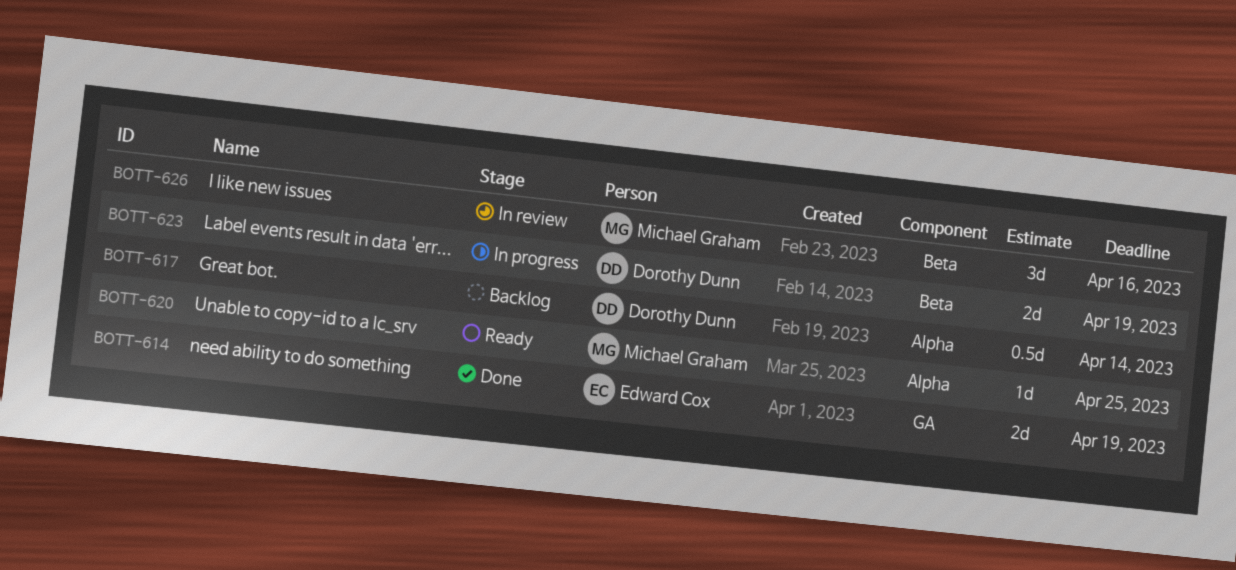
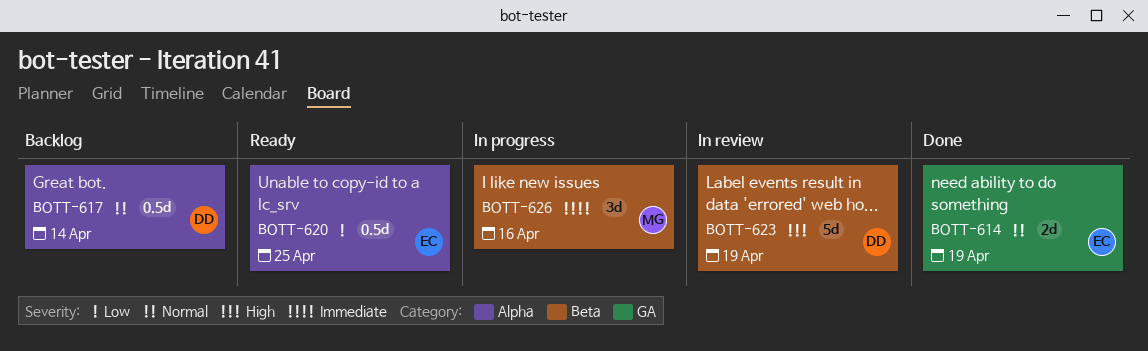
BOTT-620, owner: Michael Graham -> Edward Cox
BOTT-620, estimate: 1d -> 0.5d
BOTT-623, status: In progress -> In review
BOTT-623, estimate: 2d -> 5d
BOTT-626, status: In review -> In progress

